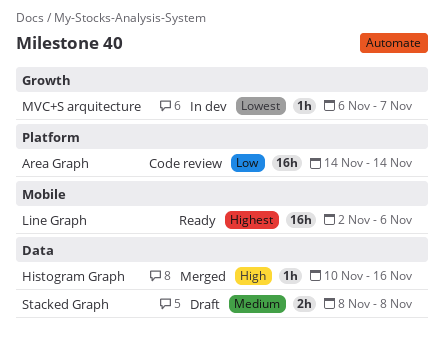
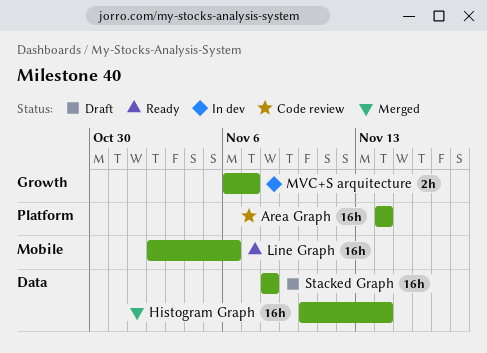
Histogram Graph, estimate: 1h -> 16h
Histogram Graph, due: Nov 16 -> Nov 14
MVC+S arquitecture, estimate: 1h -> 2h
Stacked Graph, estimate: 2h -> 16h

